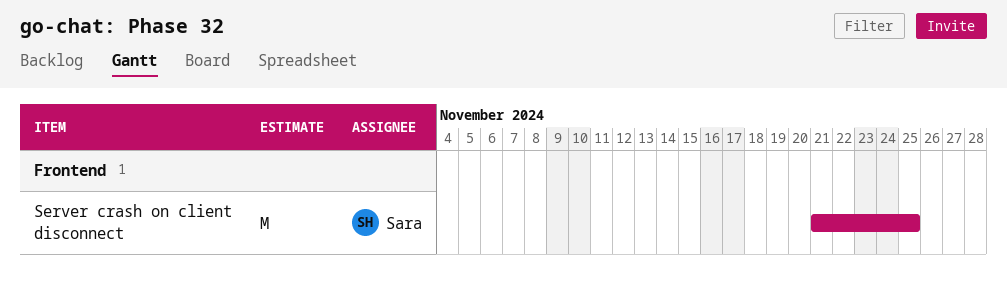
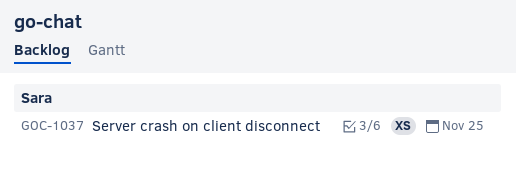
Server crash on client disconnect, estimate: M -> XS

